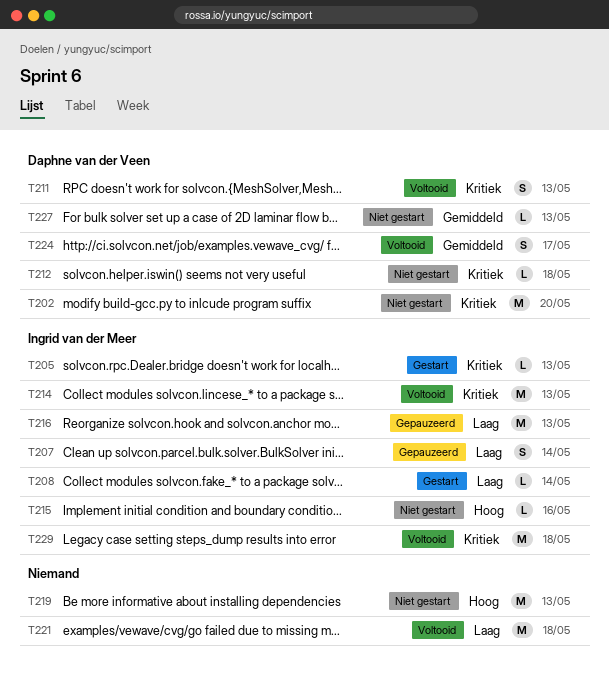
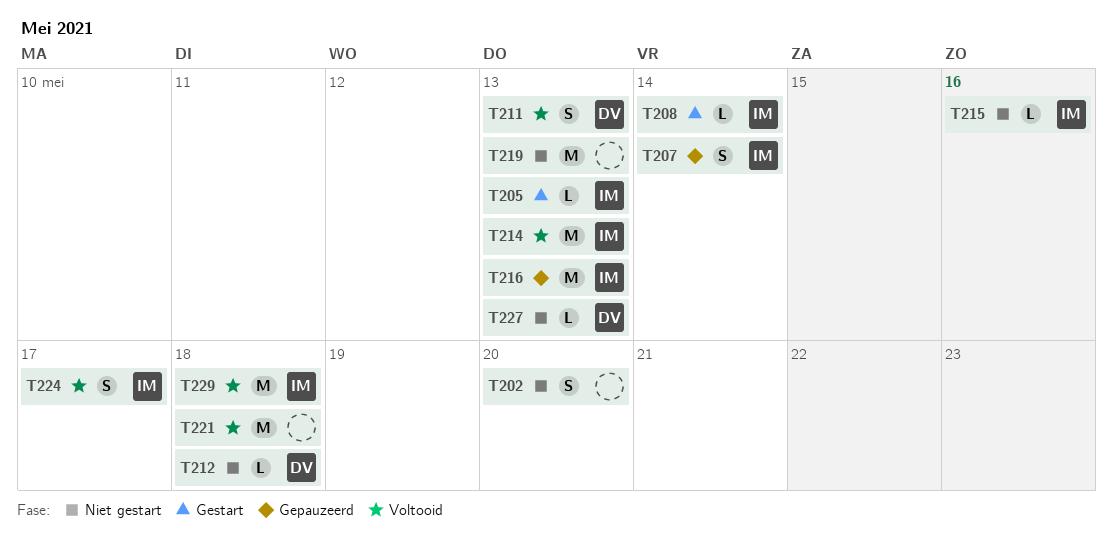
T202, owner: Daphne van der Veen -> none
T202, estimate: M -> S
T224, owner: Daphne van der Veen -> Ingrid van der Meer

